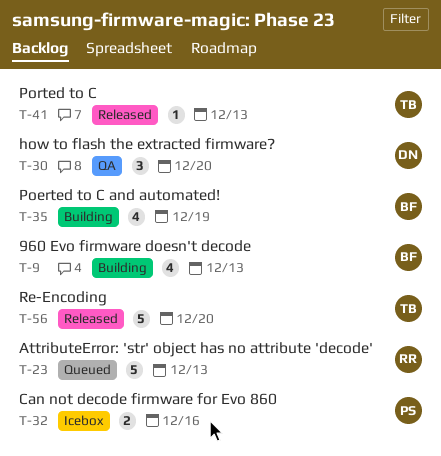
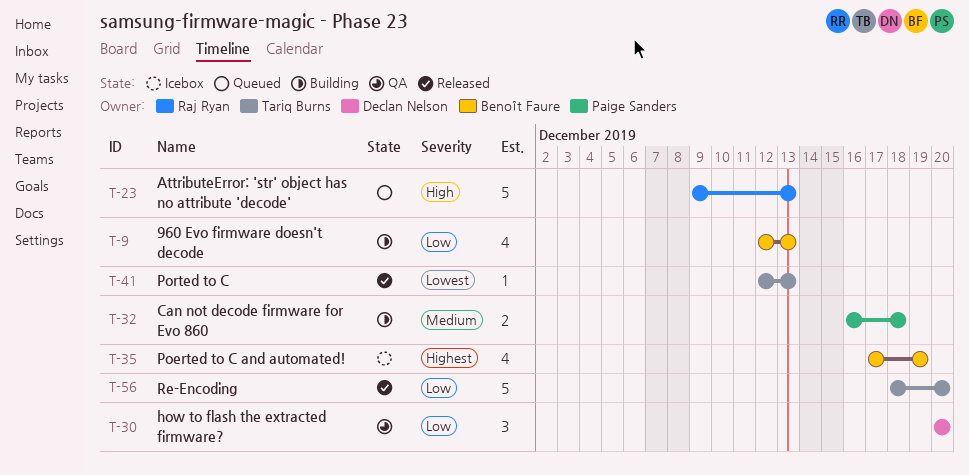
T-32, status: Icebox -> Building
T-32, due: Dec 16 -> Dec 18
T-35, status: Building -> Icebox

